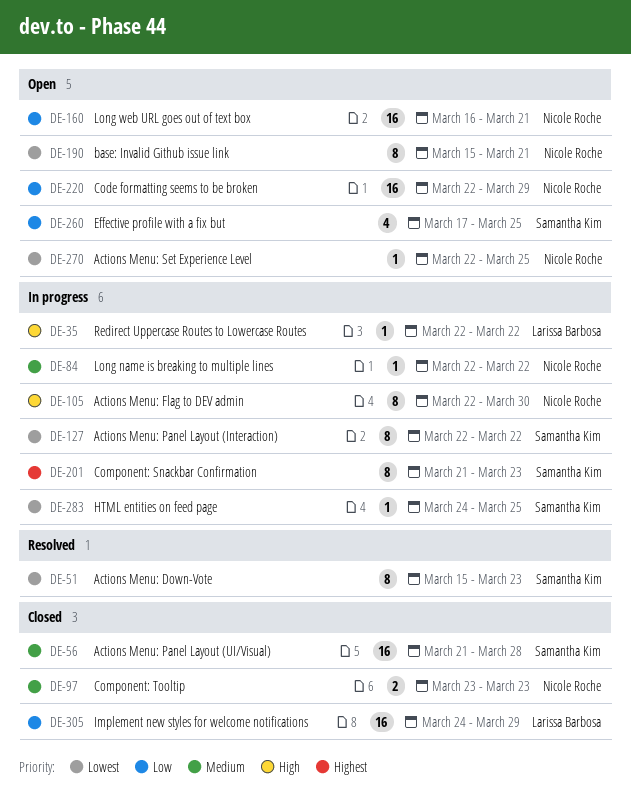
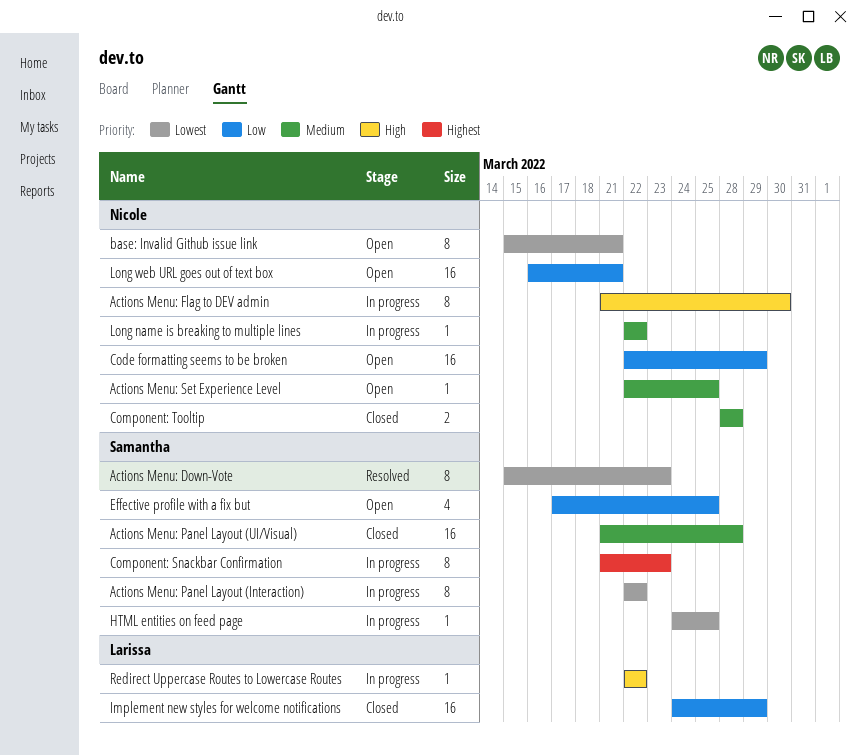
Actions Menu: Flag to DEV admin, start: Mar 22 -> Mar 21
Actions Menu: Set Experience Level, priority: Lowest -> Medium
Component: Tooltip, start: Mar 23 -> Mar 28
Component: Tooltip, due: Mar 23 -> Mar 28

